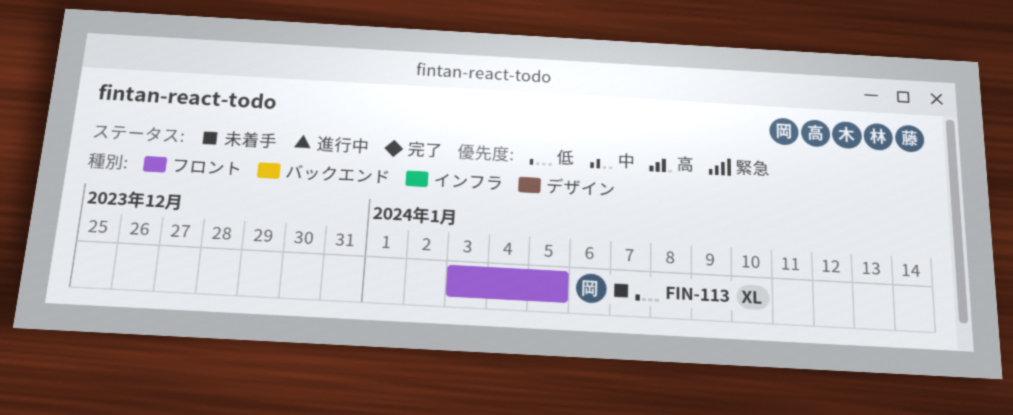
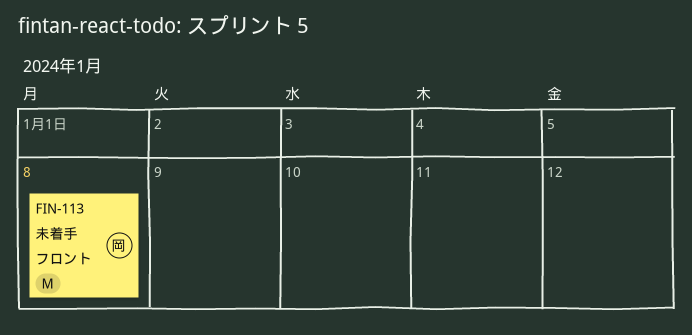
FIN-113, estimate: XL -> M
FIN-113, due: Jan 5 -> Jan 8

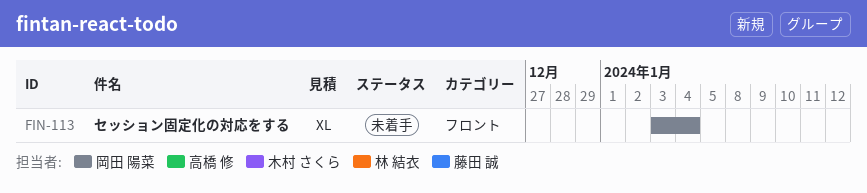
FIN-113, estimate: M -> XL
FIN-113, due: Jan 8 -> Jan 4

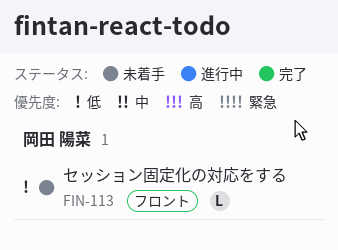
FIN-113, estimate: XL -> L

